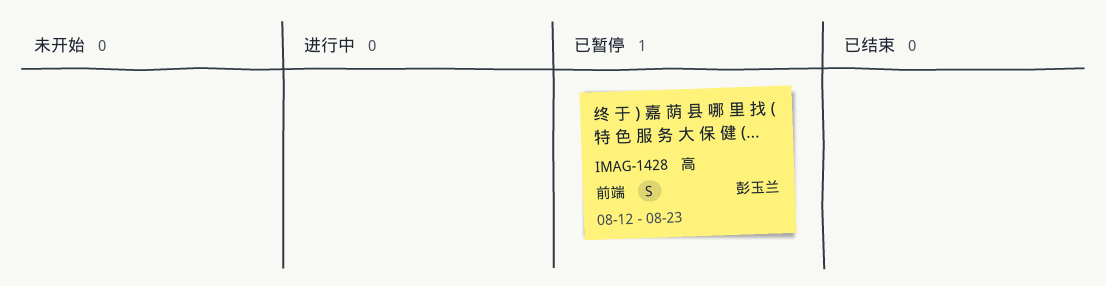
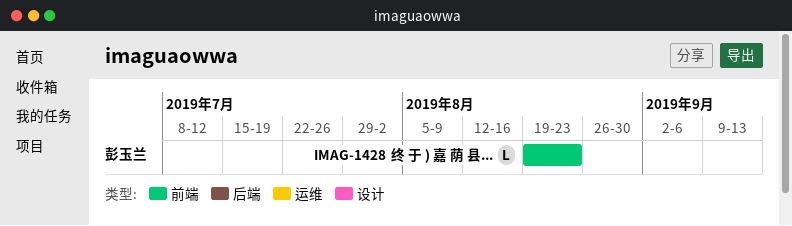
IMAG-1428, estimate: S -> L
IMAG-1428, start: Aug 12 -> Aug 19

